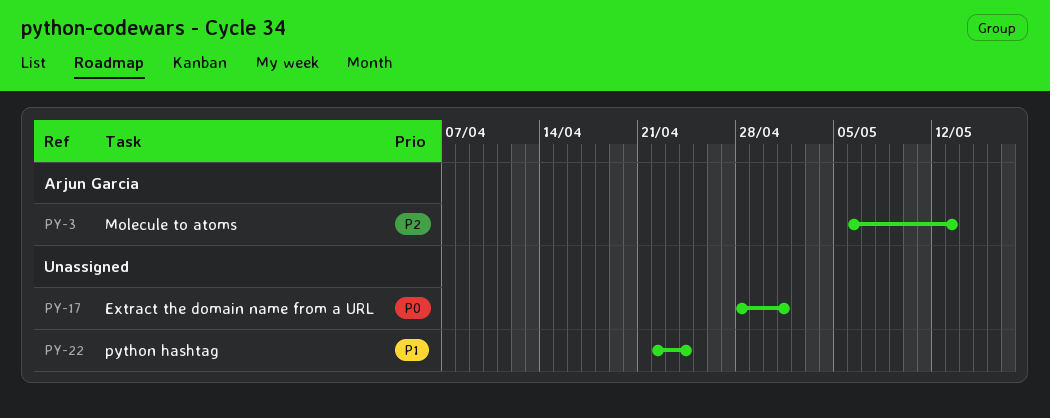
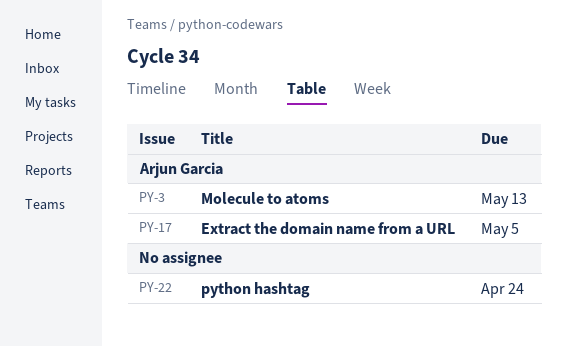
PY-17, owner: none -> Arjun Garcia
PY-17, due: May 1 -> May 5

